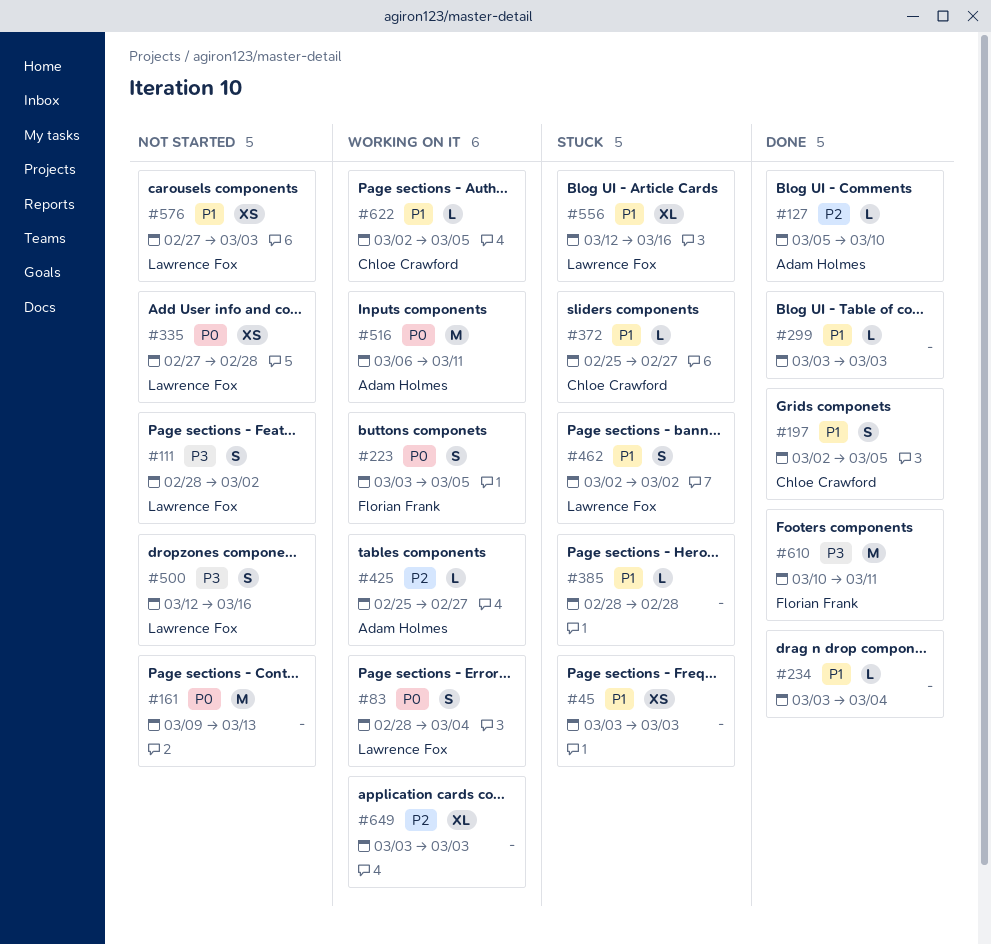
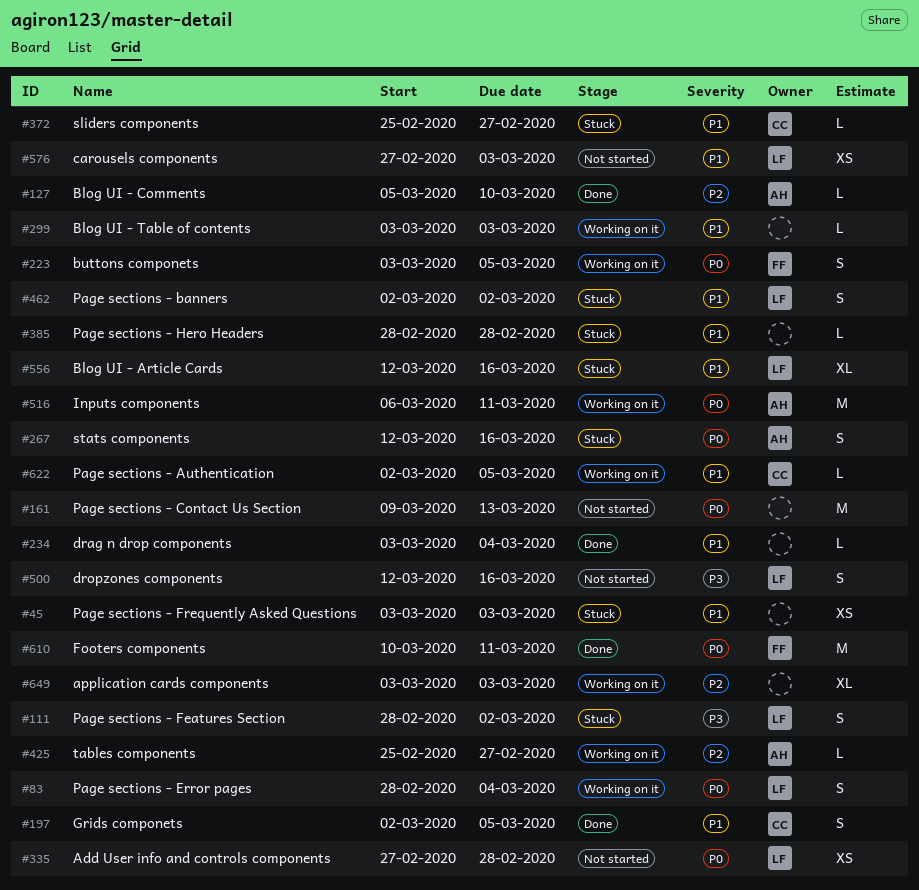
#111, status: Not started -> Stuck
#267: none -> present
#299, status: Done -> Working on it
#610, priority: P3 -> P0

